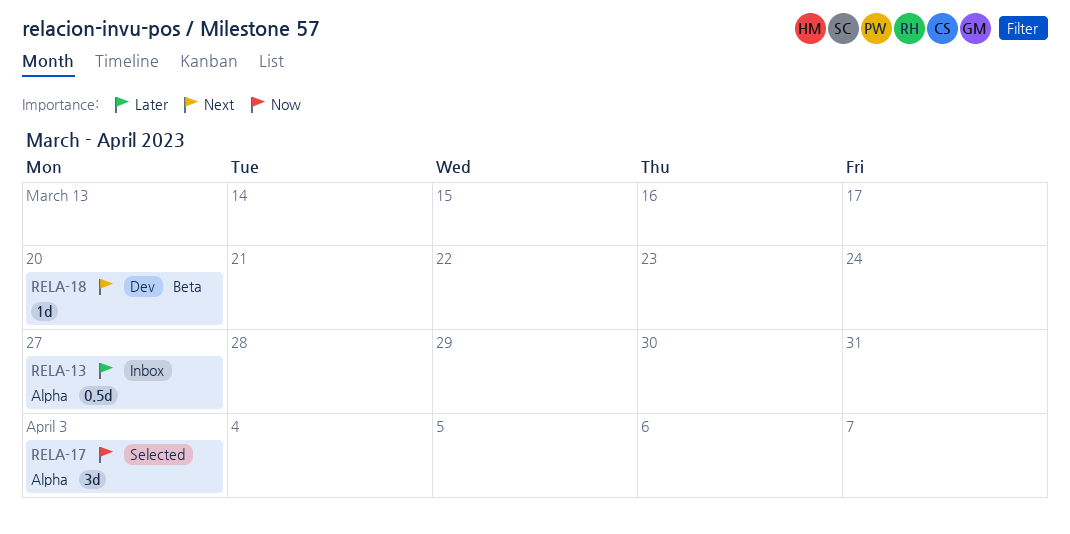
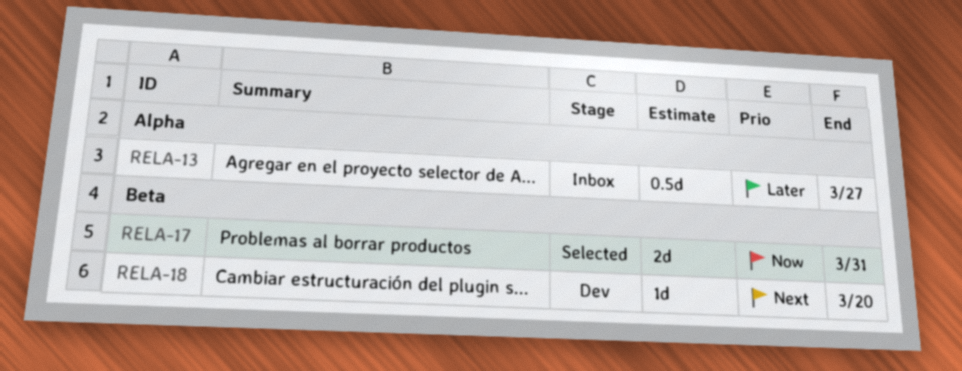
RELA-17, label: Alpha -> Beta
RELA-17, estimate: 3d -> 2d
RELA-17, due: Apr 3 -> Mar 31

